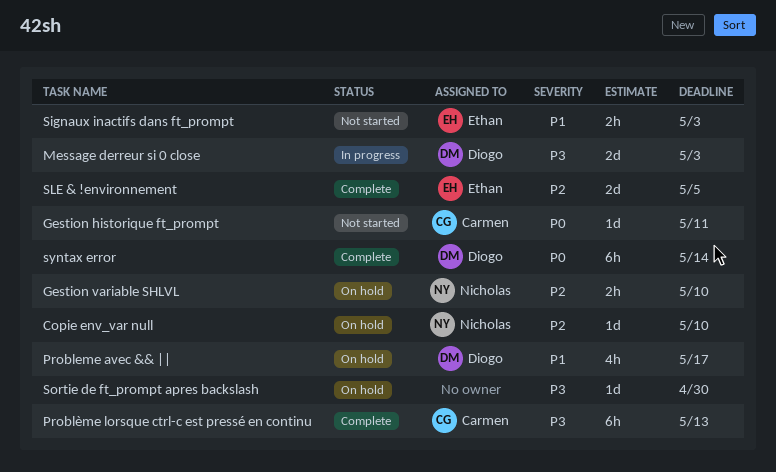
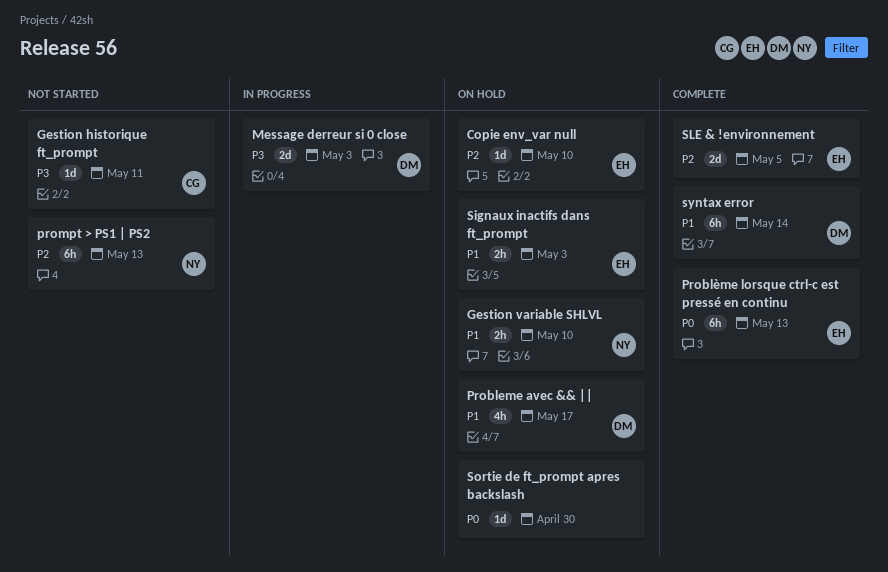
Copie env_var null, owner: Nicholas -> Ethan
Gestion historique ft_prompt, priority: P0 -> P3
Gestion variable SHLVL, priority: P2 -> P1
Problème lorsque ctrl-c est pressé en continu, owner: Carmen -> Ethan
Problème lorsque ctrl-c est pressé en continu, priority: P3 -> P0
prompt > PS1 | PS2: none -> present
Signaux inactifs dans ft_prompt, status: Not started -> On hold
Sortie de ft_prompt apres backslash, priority: P3 -> P0
syntax error, priority: P0 -> P1

